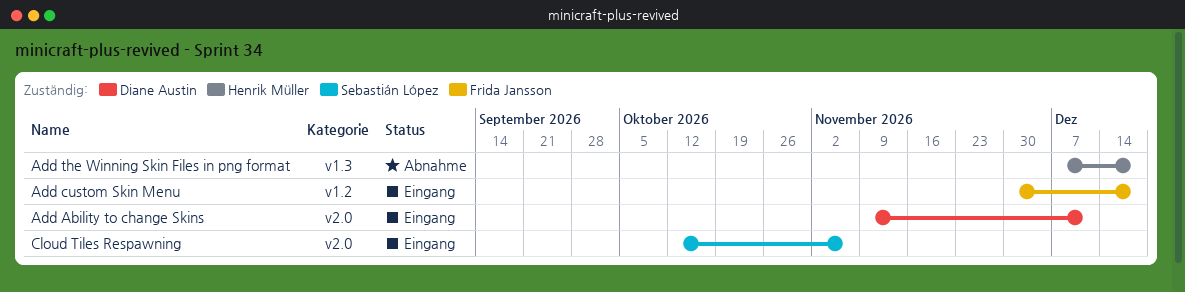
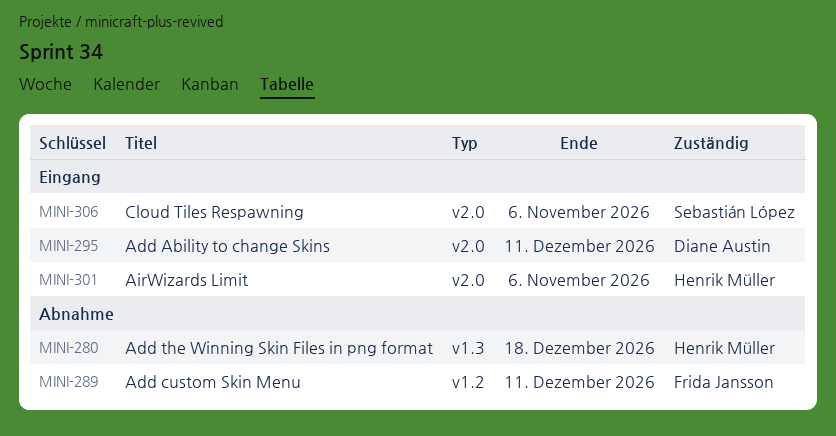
Add custom Skin Menu, status: Eingang -> Abnahme
Add custom Skin Menu, due: Dec 18 -> Dec 11
AirWizards Limit: none -> present

